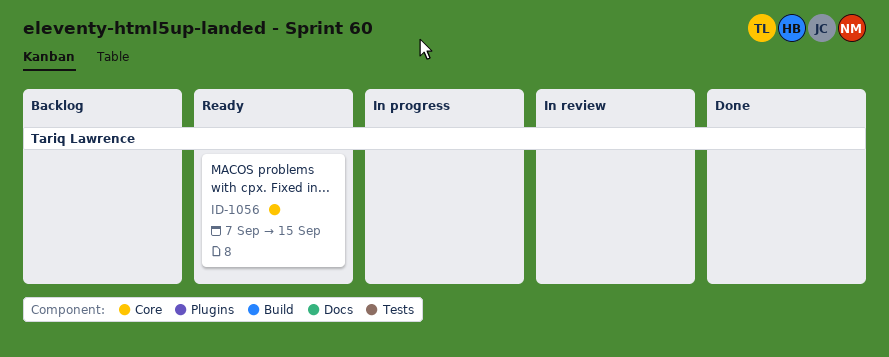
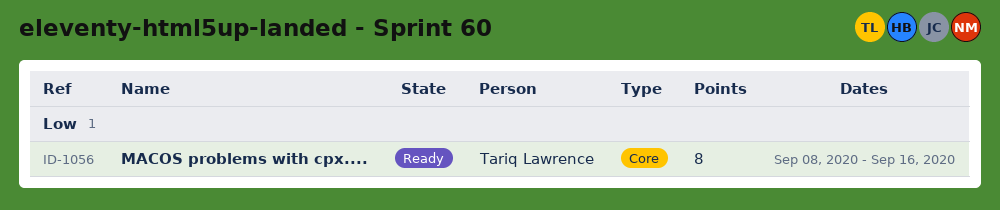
ID-1056, start: Sep 7 -> Sep 8
ID-1056, due: Sep 15 -> Sep 16

